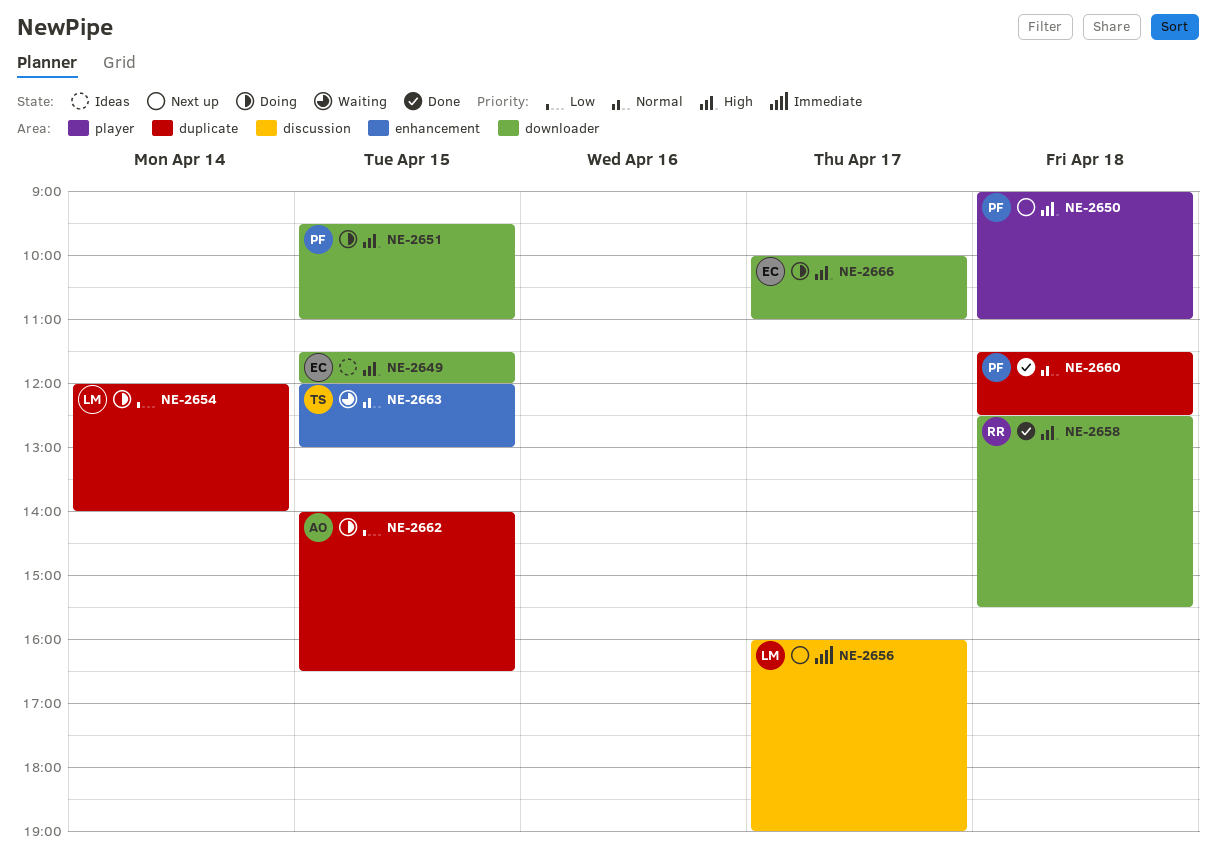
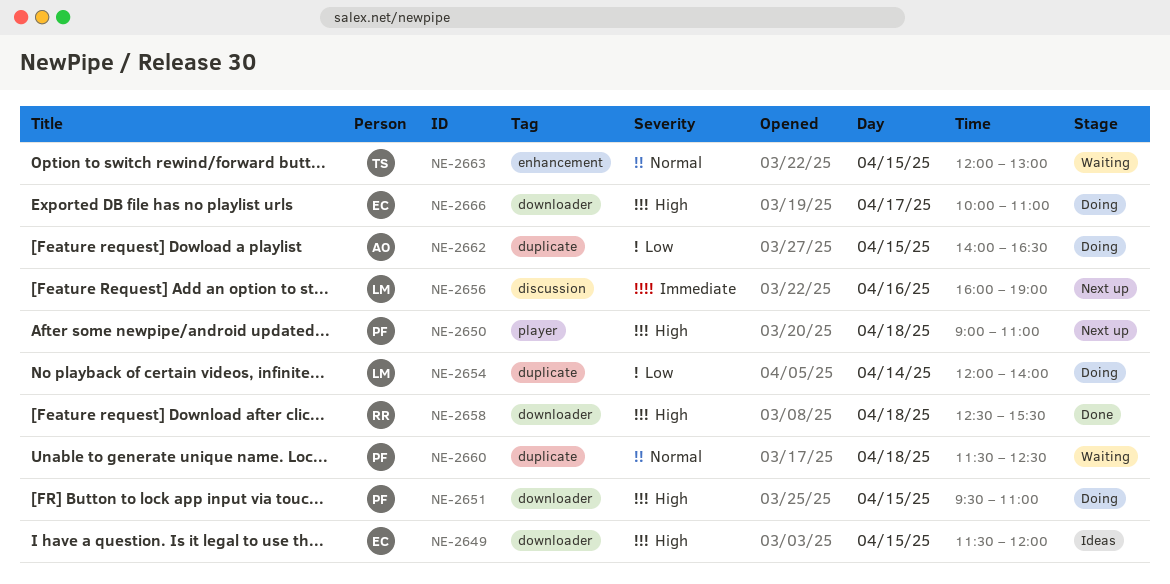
NE-2656, day: Apr 17 -> Apr 16
NE-2660, status: Done -> Waiting

